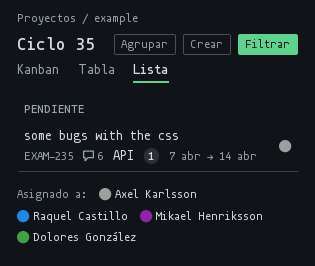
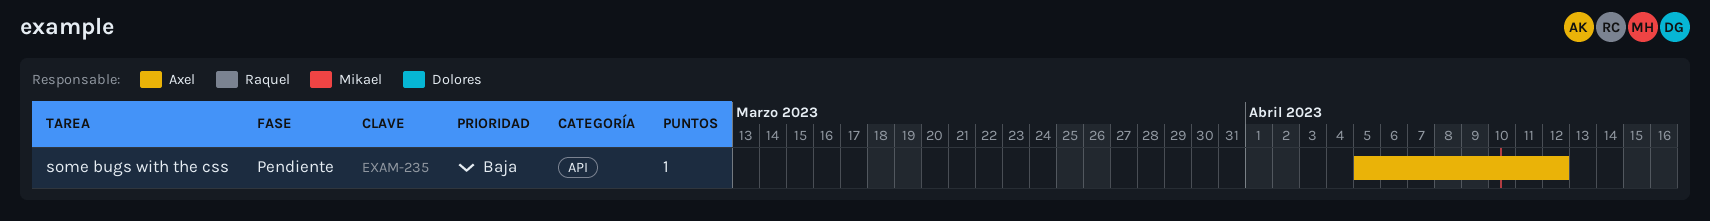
EXAM-235, start: Apr 7 -> Apr 5
EXAM-235, due: Apr 14 -> Apr 12

